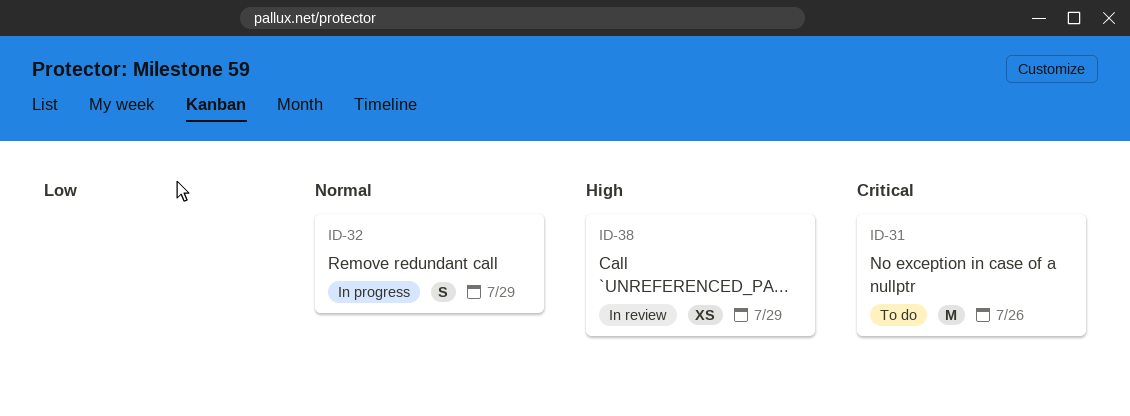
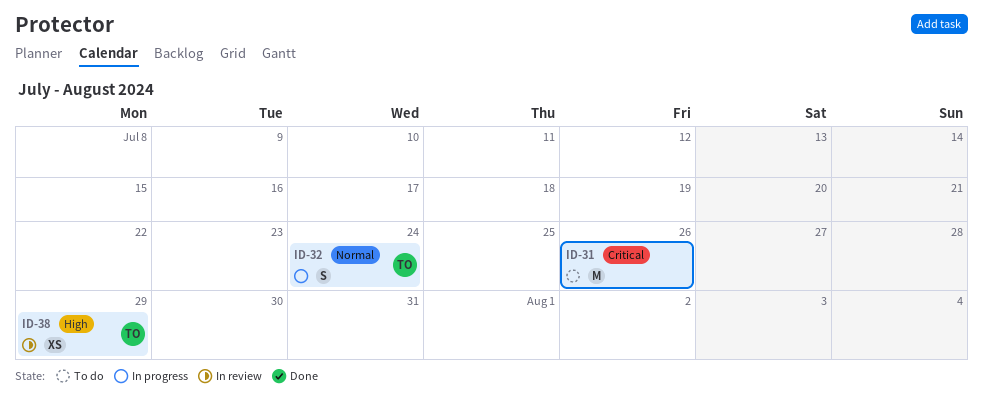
ID-32, due: Jul 29 -> Jul 24

